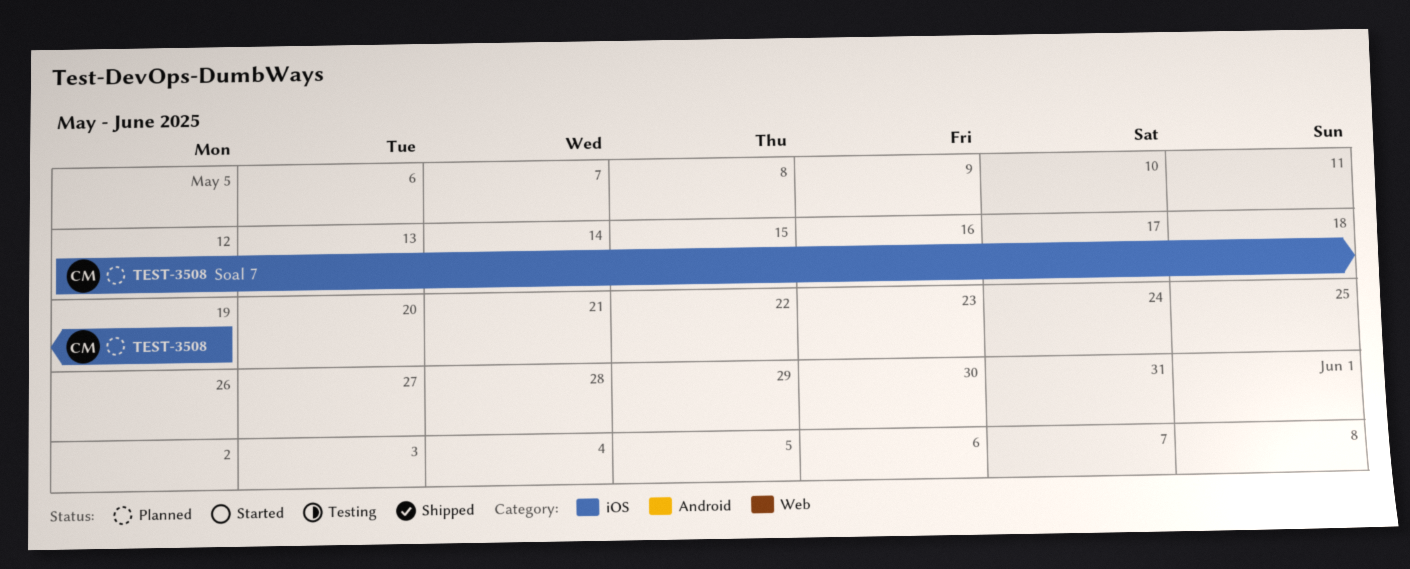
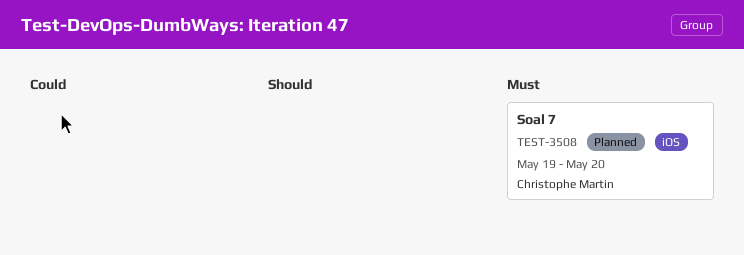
TEST-3508, start: May 12 -> May 19
TEST-3508, due: May 19 -> May 20

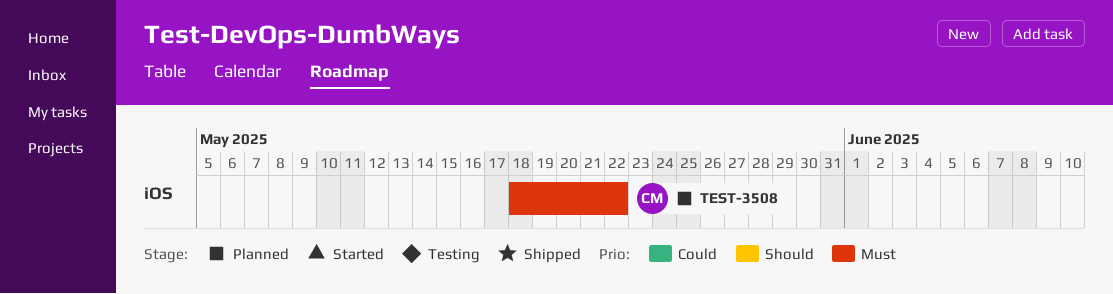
TEST-3508, start: May 19 -> May 18
TEST-3508, due: May 20 -> May 22

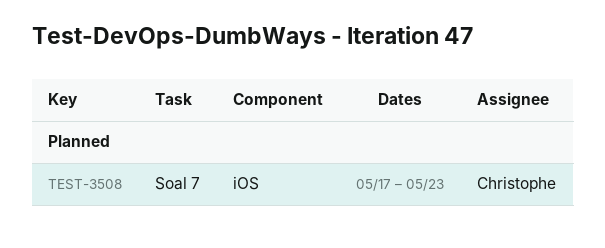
TEST-3508, start: May 18 -> May 17
TEST-3508, due: May 22 -> May 23

